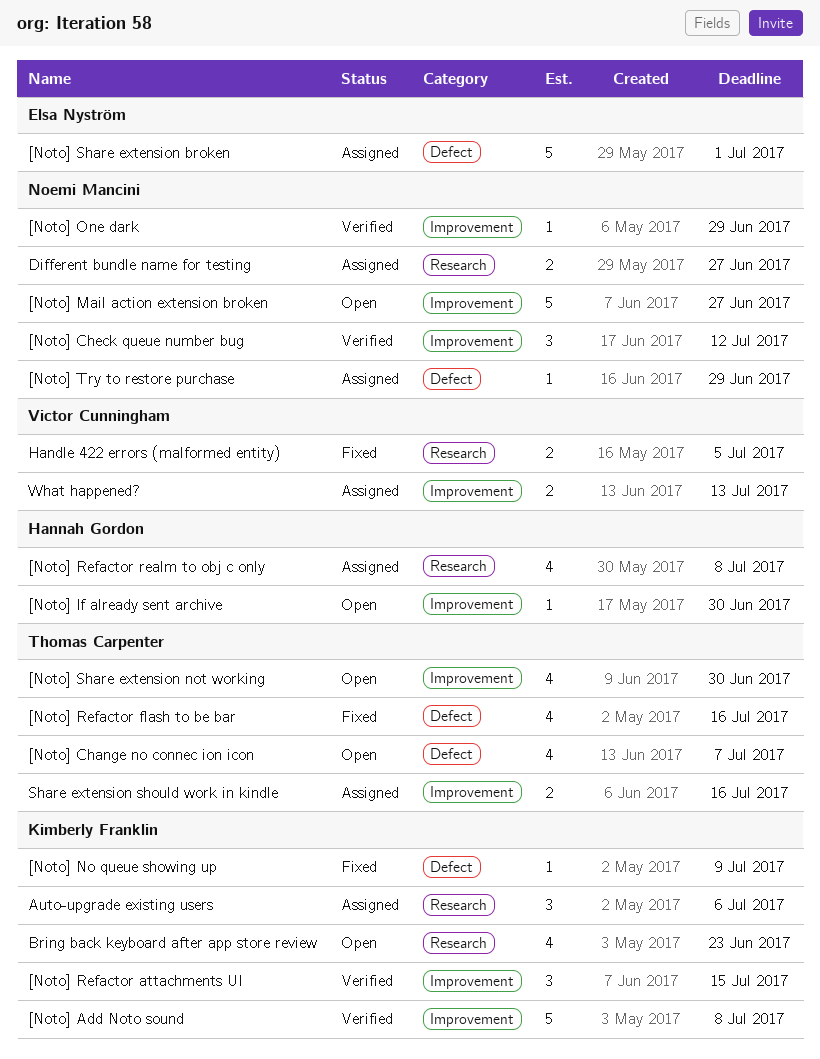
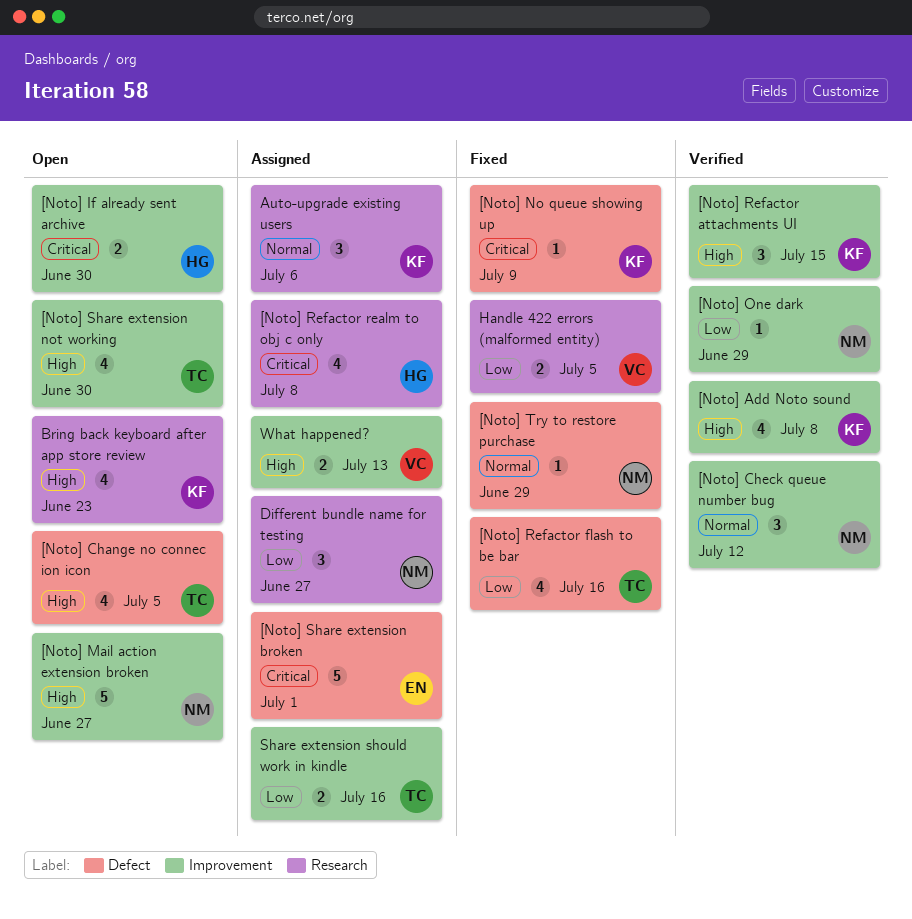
[Noto] Add Noto sound, estimate: 5 -> 4
[Noto] Change no connec ion icon, due: Jul 7 -> Jul 5
[Noto] If already sent archive, estimate: 1 -> 2
[Noto] Try to restore purchase, status: Assigned -> Fixed
Different bundle name for testing, estimate: 2 -> 3

